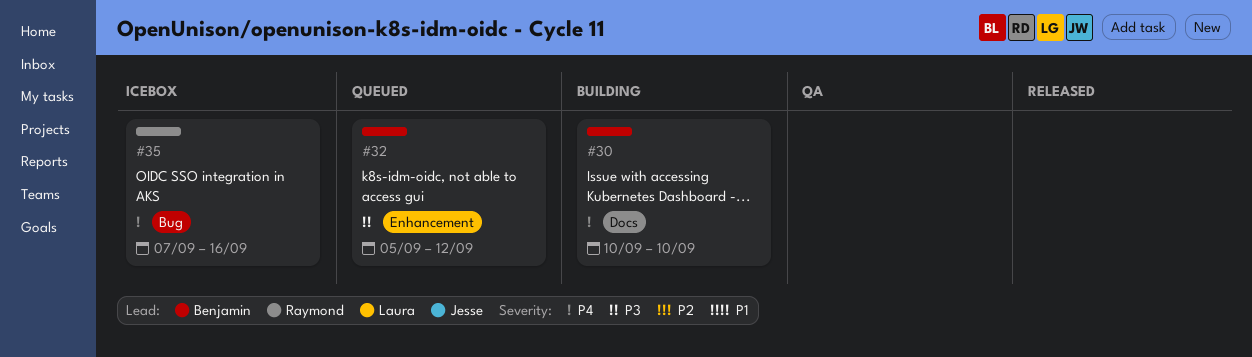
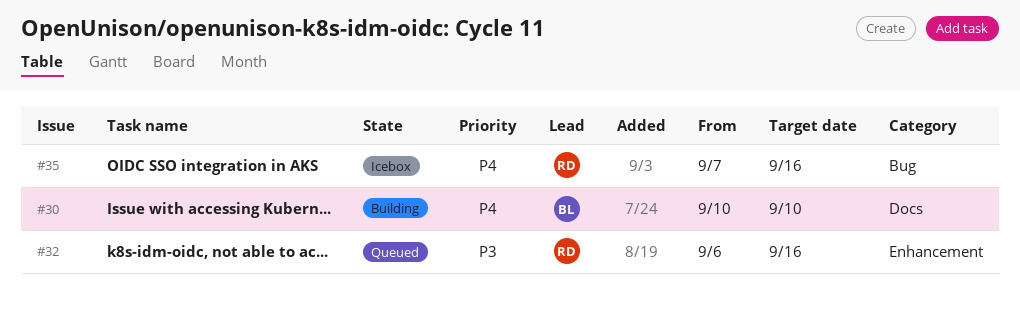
#32, owner: Benjamin -> Raymond
#32, start: Sep 5 -> Sep 6
#32, due: Sep 12 -> Sep 16

